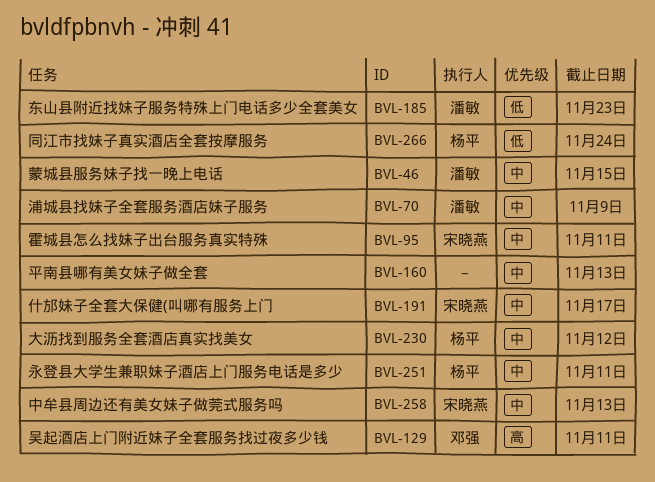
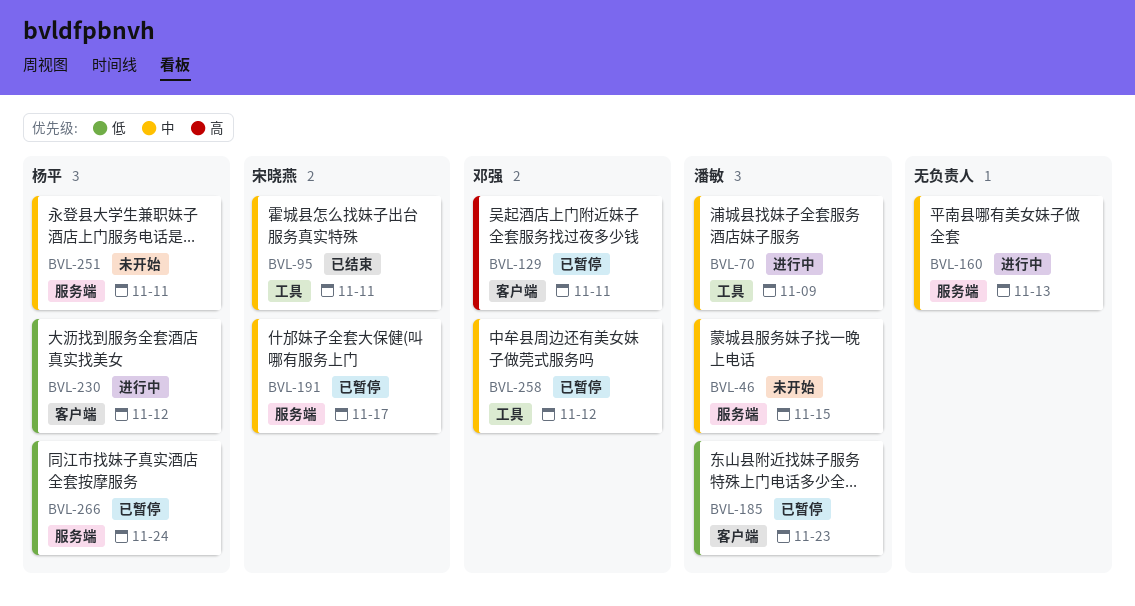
BVL-230, priority: 中 -> 低
BVL-258, owner: 宋晓燕 -> 邓强
BVL-258, due: Nov 13 -> Nov 12

